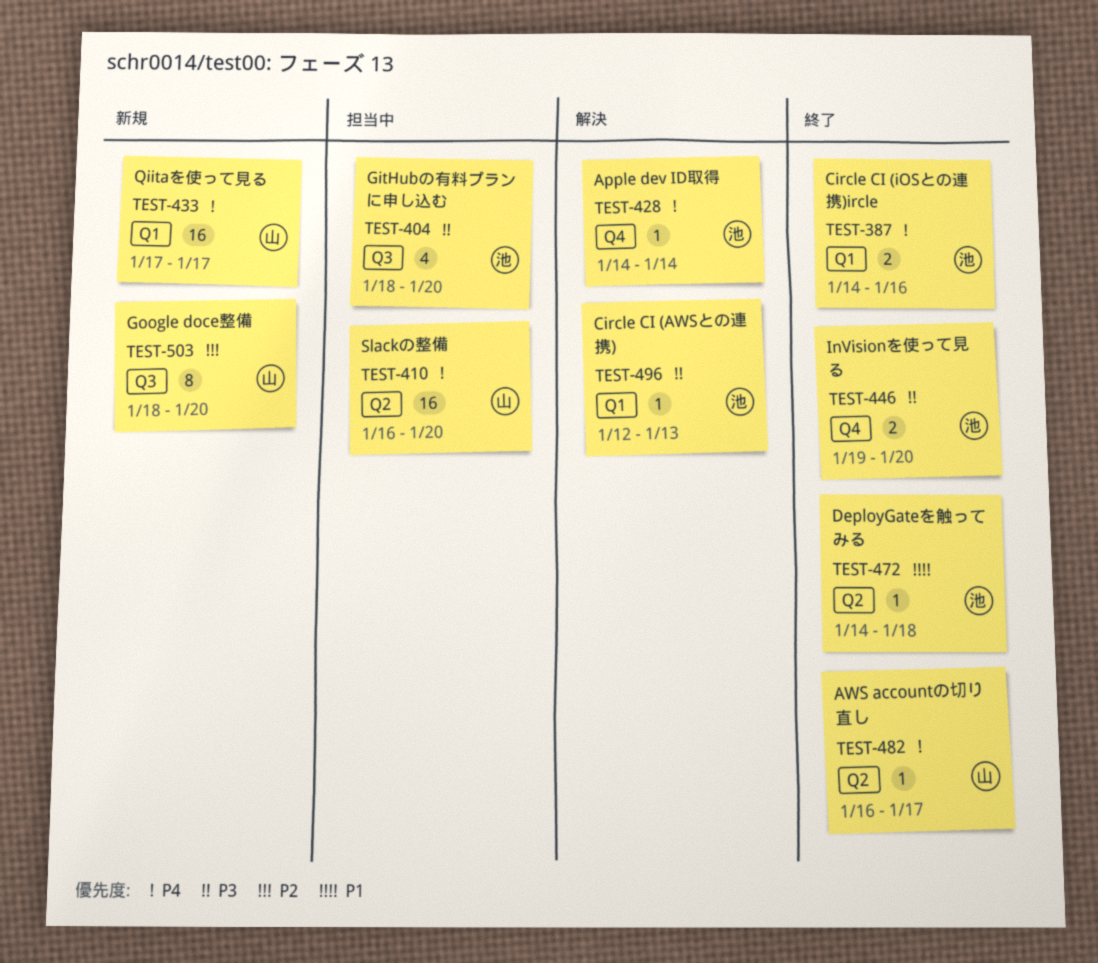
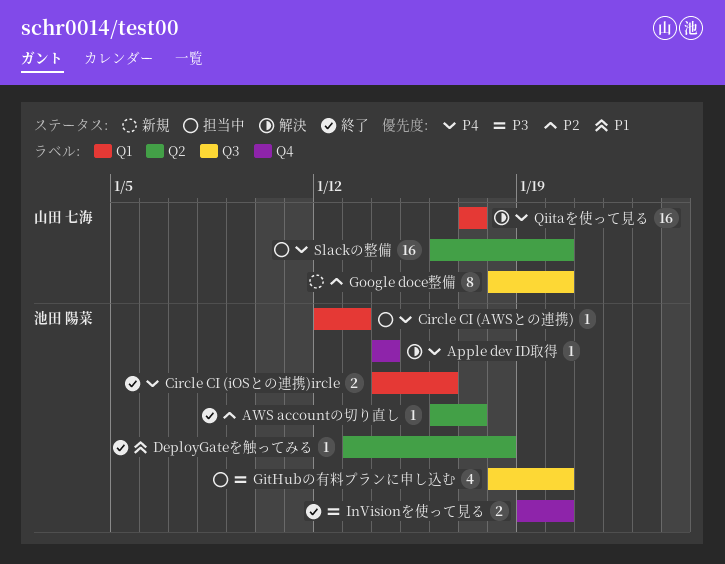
AWS accountの切り直し, owner: 山田 七海 -> 池田 陽菜
AWS accountの切り直し, priority: P4 -> P2
Circle CI (AWSとの連携), status: 解決 -> 担当中
Circle CI (AWSとの連携), priority: P3 -> P4
DeployGateを触ってみる, start: Jan 14 -> Jan 13
Qiitaを使って見る, status: 新規 -> 解決

